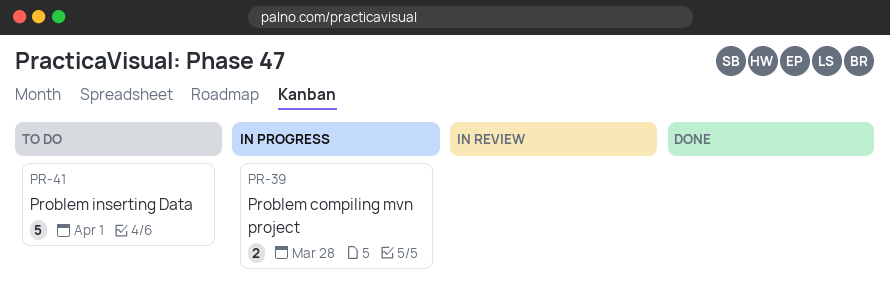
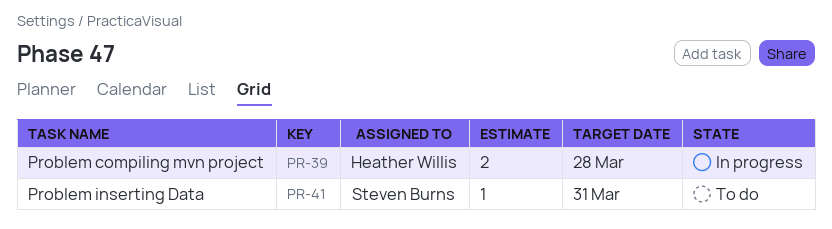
PR-41, estimate: 5 -> 1
PR-41, due: Apr 1 -> Mar 31

